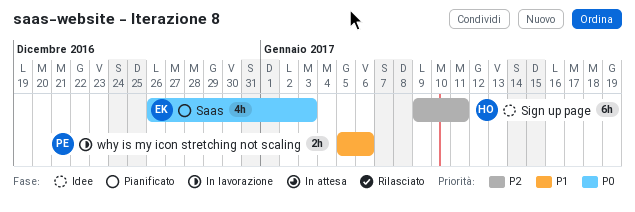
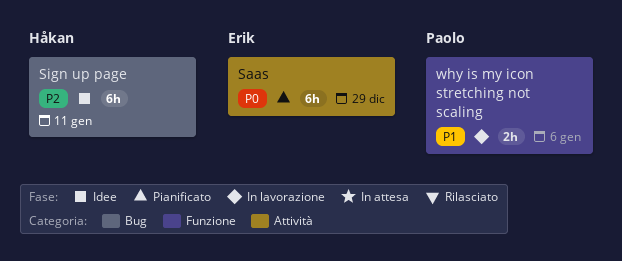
Saas, estimate: 4h -> 6h
Saas, due: Jan 3 -> Dec 29

